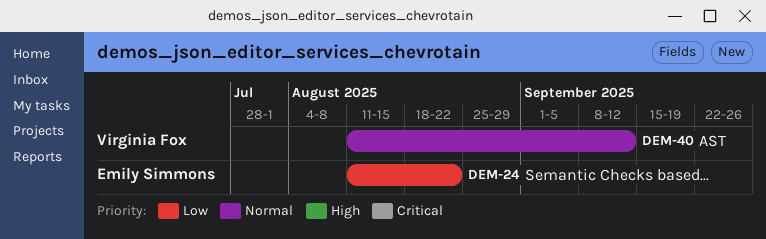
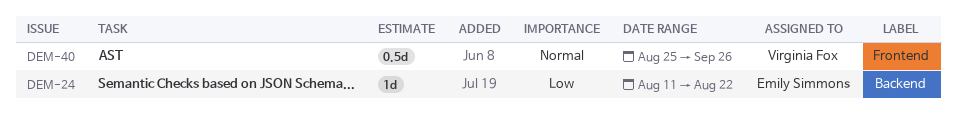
DEM-40, start: Aug 11 -> Aug 25
DEM-40, due: Sep 12 -> Sep 26

